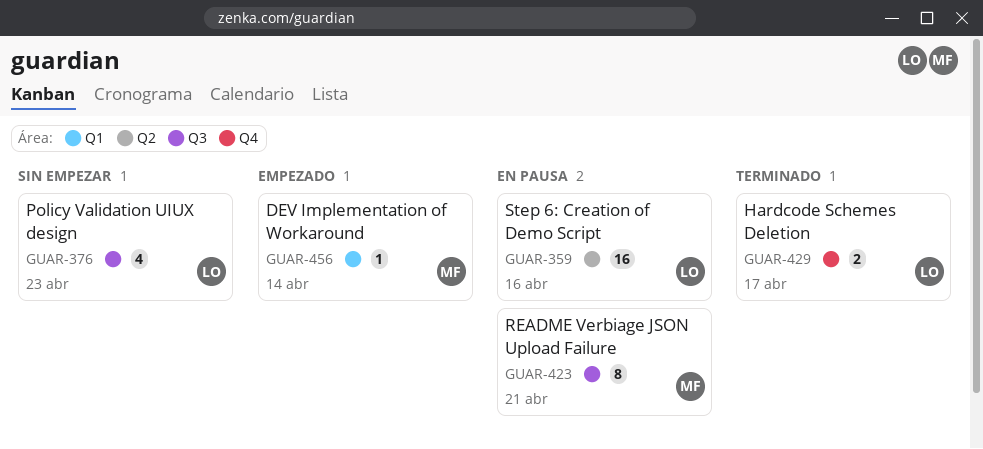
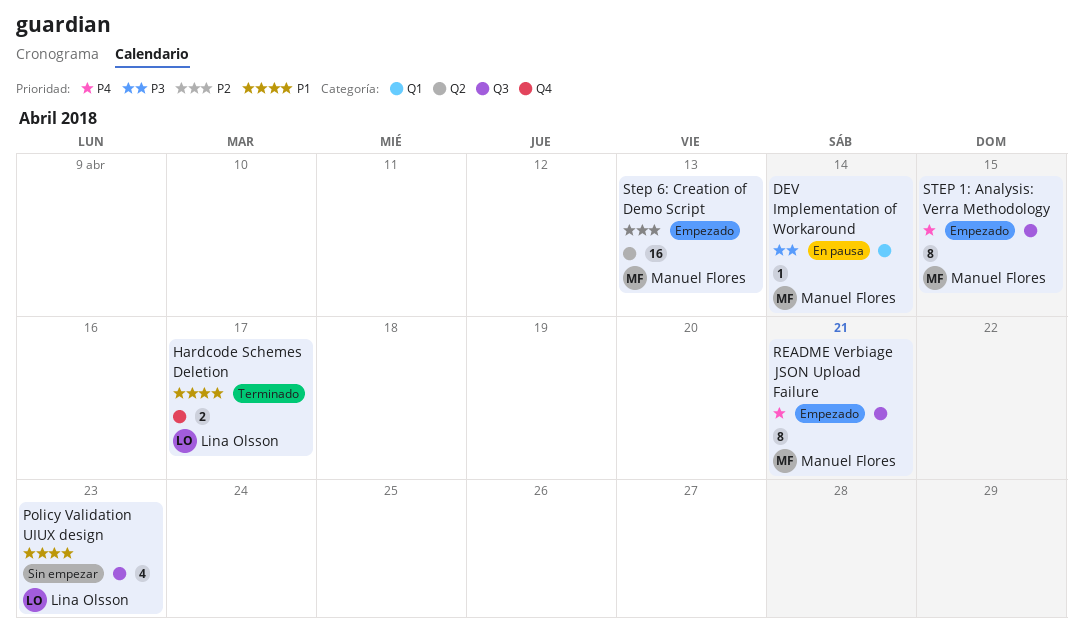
DEV Implementation of Workaround, status: Empezado -> En pausa
README Verbiage JSON Upload Failure, status: En pausa -> Empezado
STEP 1: Analysis: Verra Methodology: none -> present
Step 6: Creation of Demo Script, status: En pausa -> Empezado
Step 6: Creation of Demo Script, owner: Lina Olsson -> Manuel Flores
Step 6: Creation of Demo Script, due: Apr 16 -> Apr 13

